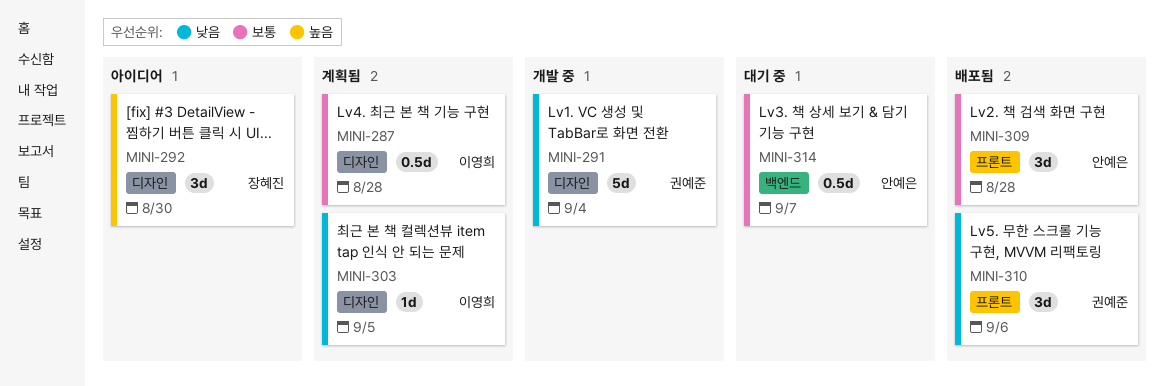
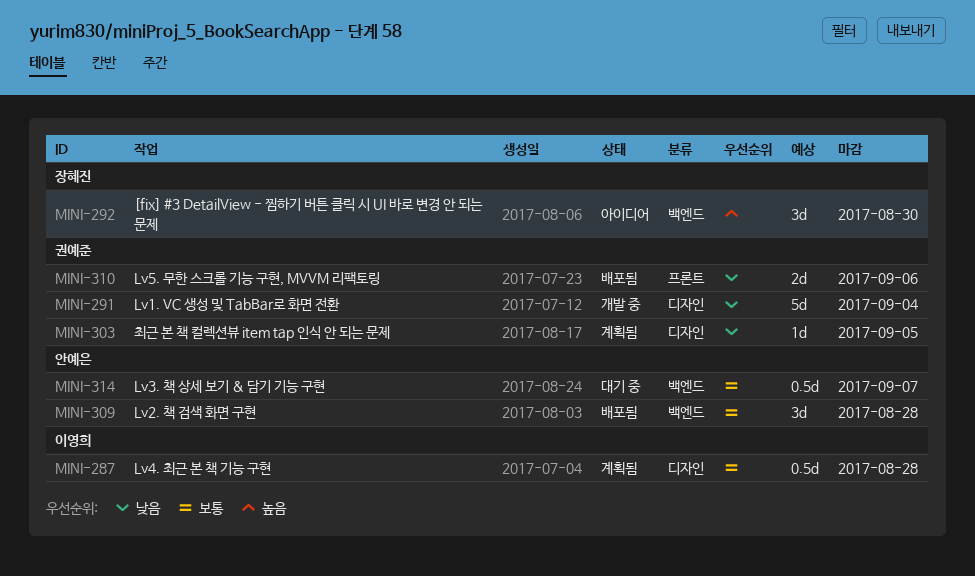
MINI-292, label: 디자인 -> 백엔드
MINI-303, owner: 이영희 -> 권예준
MINI-309, label: 프론트 -> 백엔드
MINI-310, estimate: 3d -> 2d

